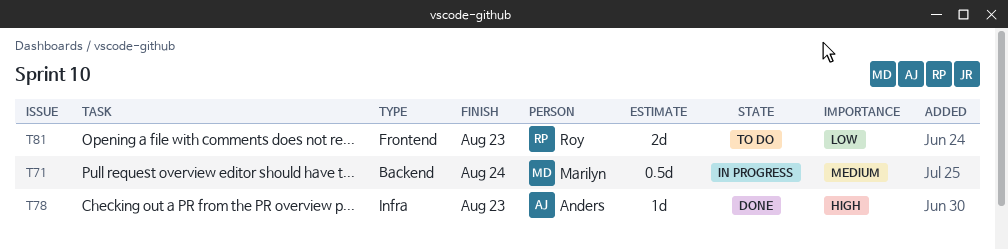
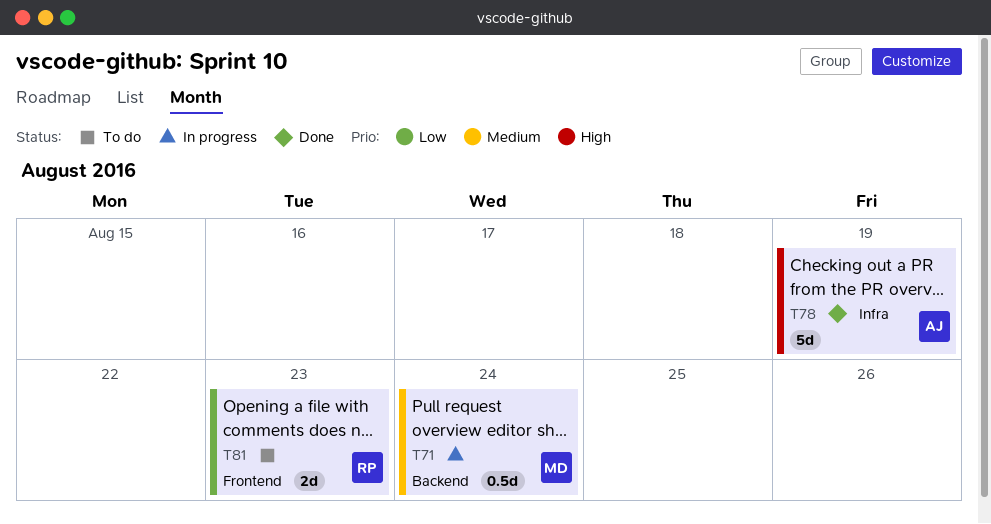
T78, estimate: 1d -> 5d
T78, due: Aug 23 -> Aug 19

